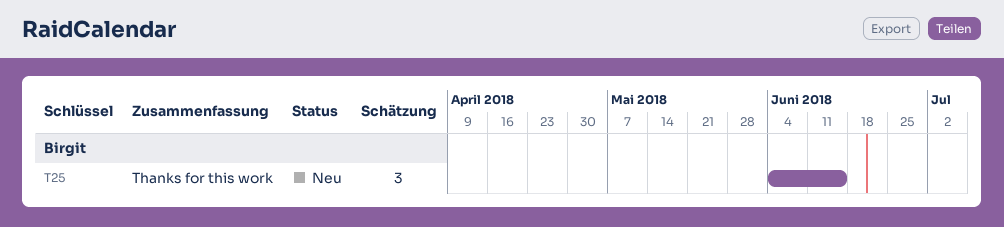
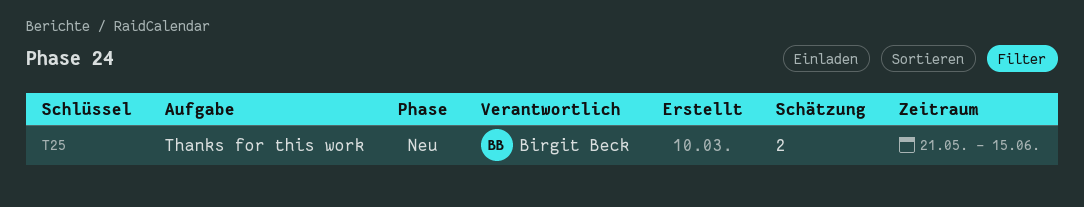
T25, estimate: 3 -> 2
T25, start: Jun 4 -> May 21

